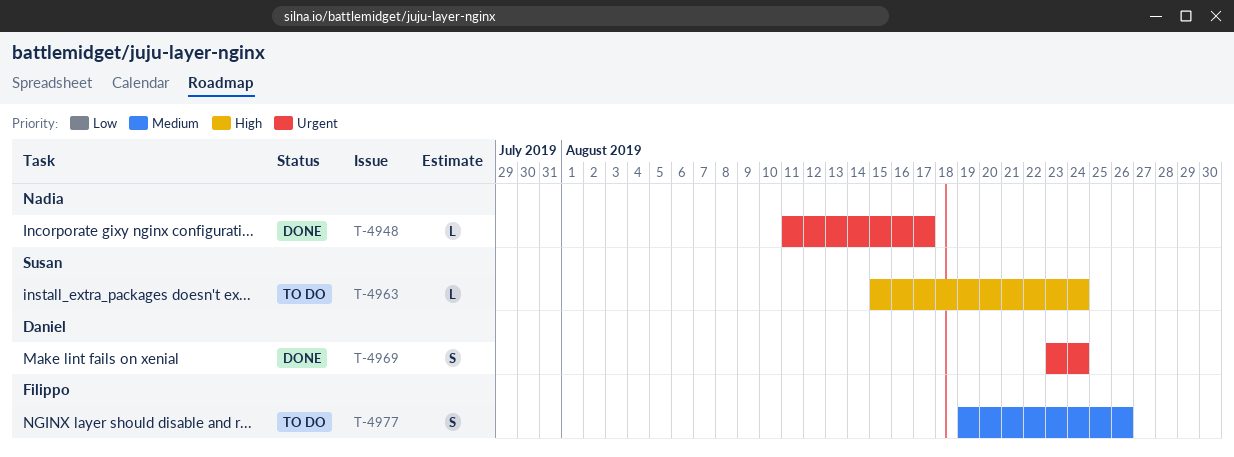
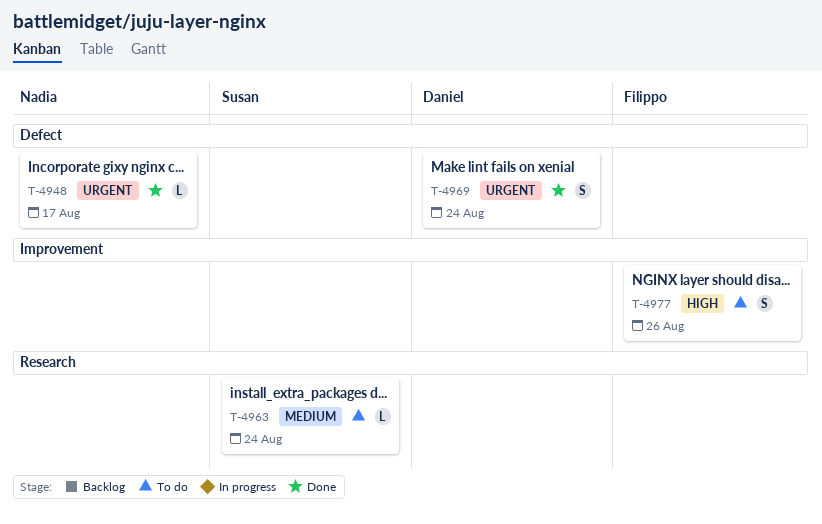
T-4963, priority: High -> Medium
T-4977, priority: Medium -> High

